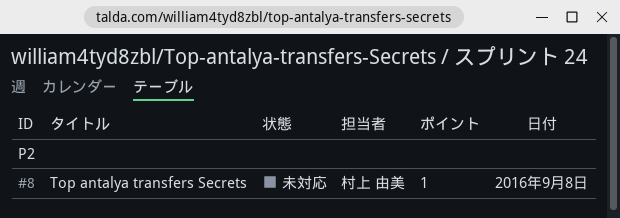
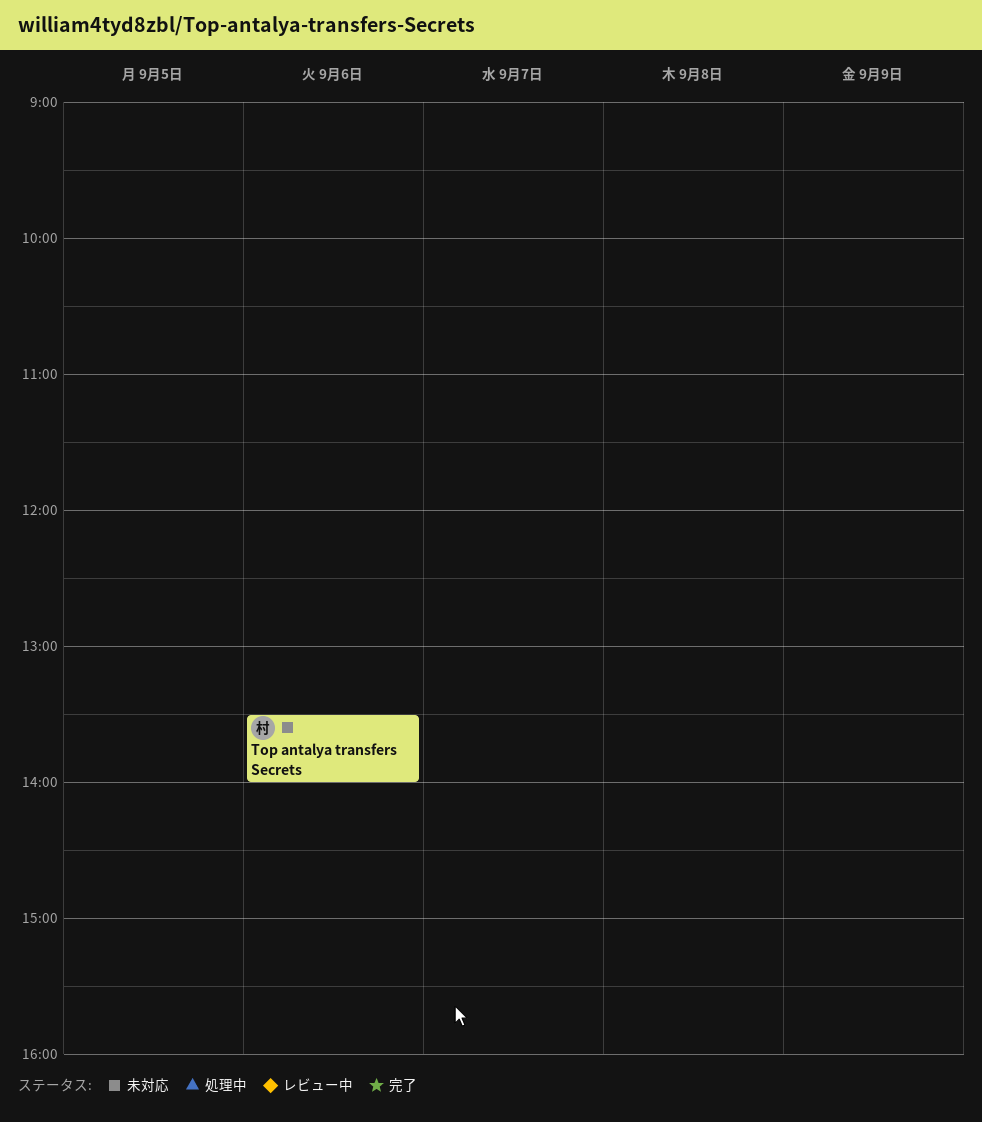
Top antalya transfers Secrets, day: Sep 8 -> Sep 6

